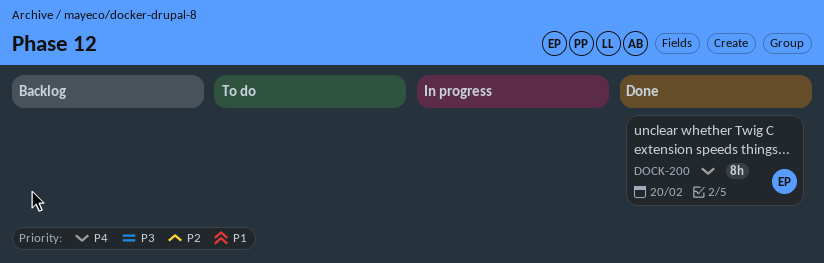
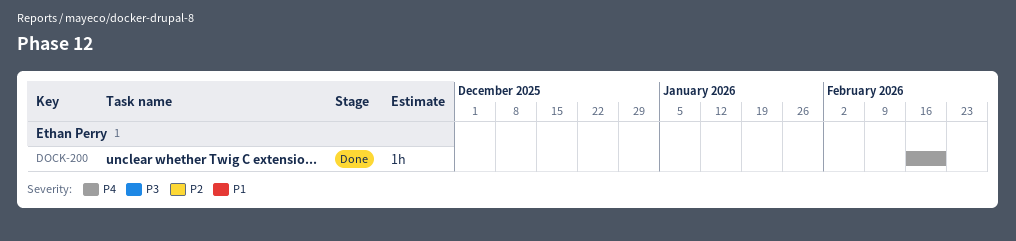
DOCK-200, estimate: 8h -> 1h

